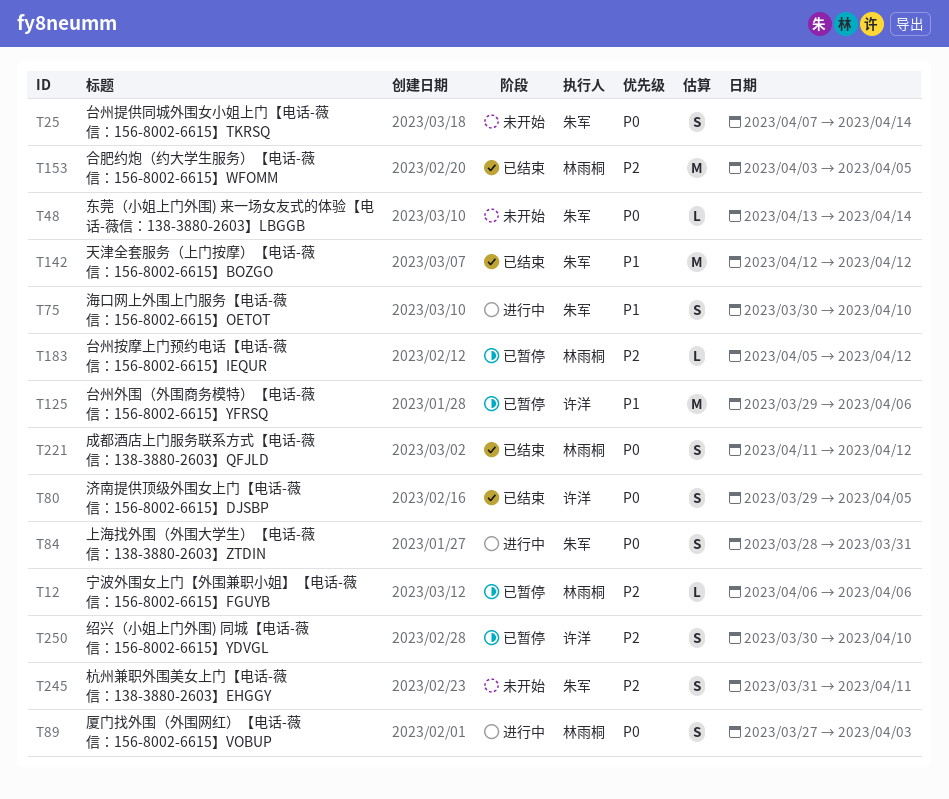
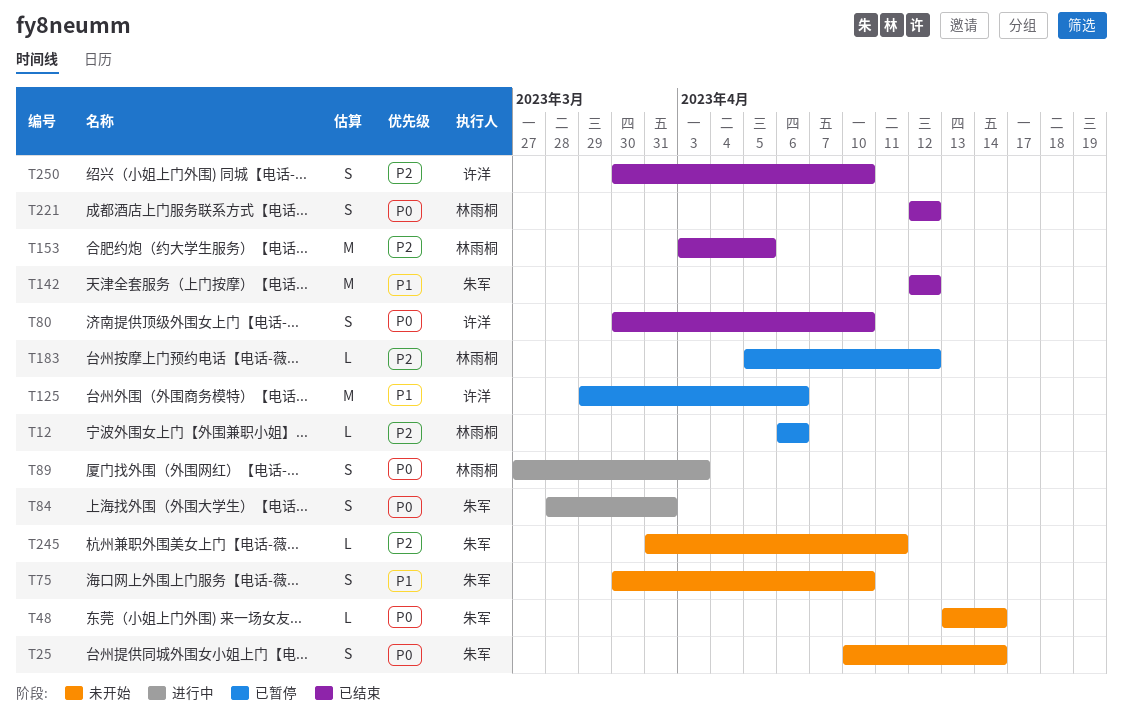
T25, start: Apr 7 -> Apr 10
T75, status: 进行中 -> 未开始
T80, start: Mar 29 -> Mar 30
T80, due: Apr 5 -> Apr 10
T221, start: Apr 11 -> Apr 12
T245, estimate: S -> L
T250, status: 已暂停 -> 已结束

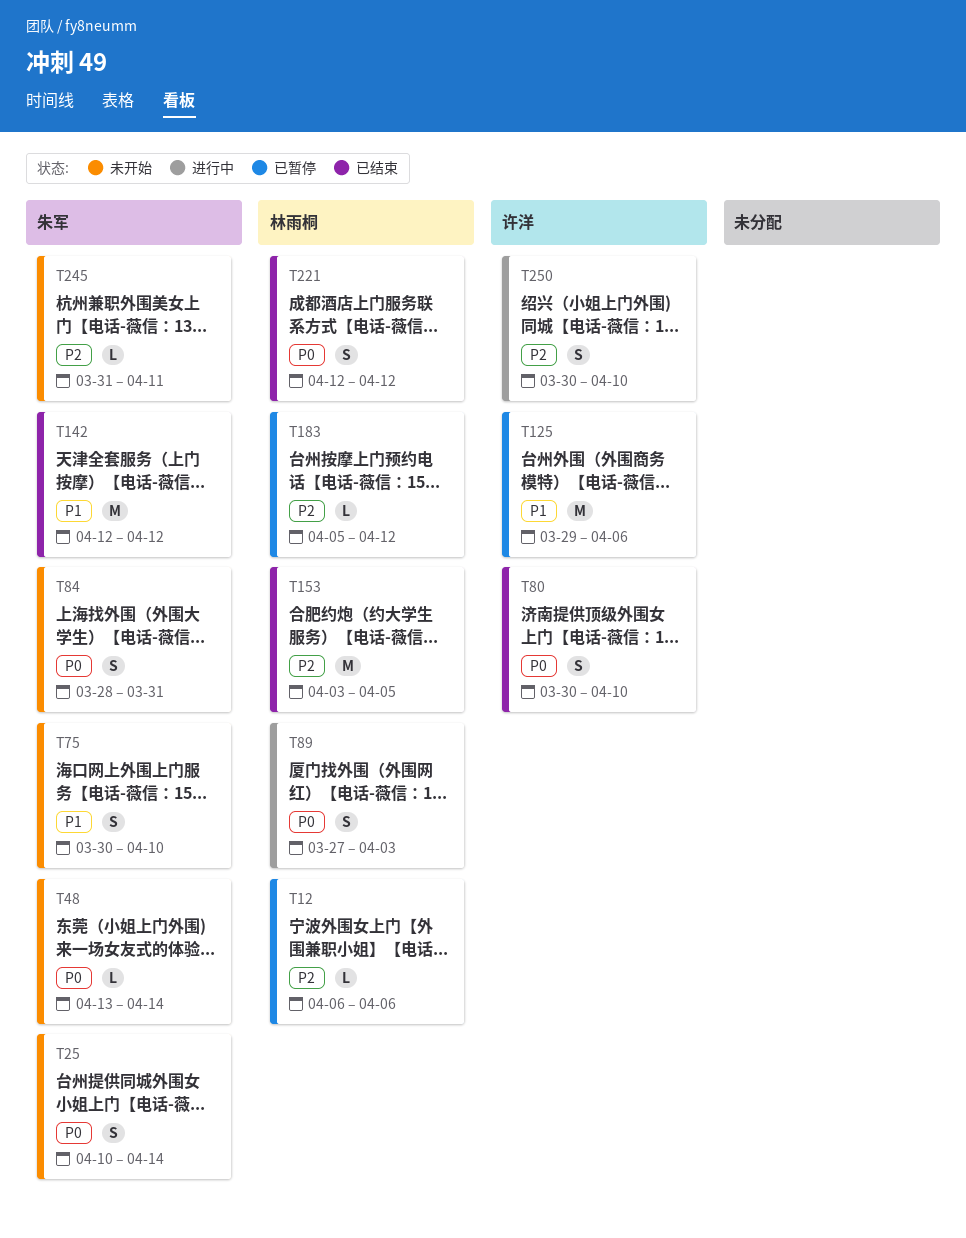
T84, status: 进行中 -> 未开始
T250, status: 已结束 -> 进行中

